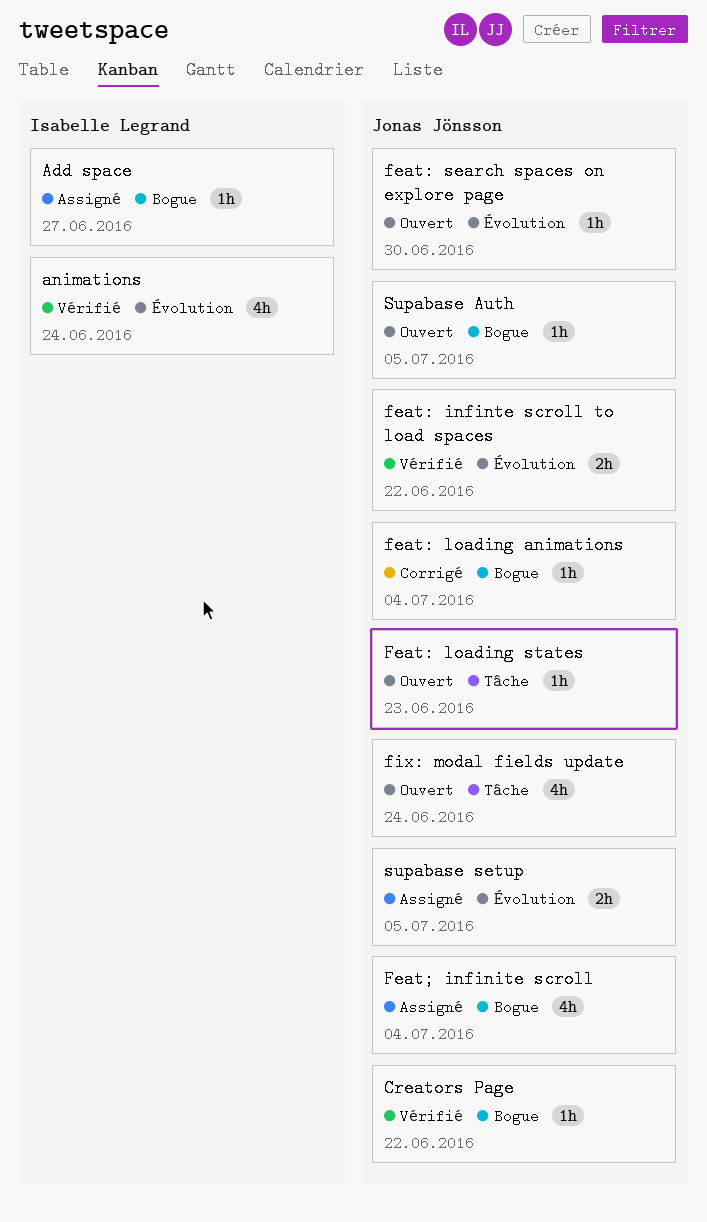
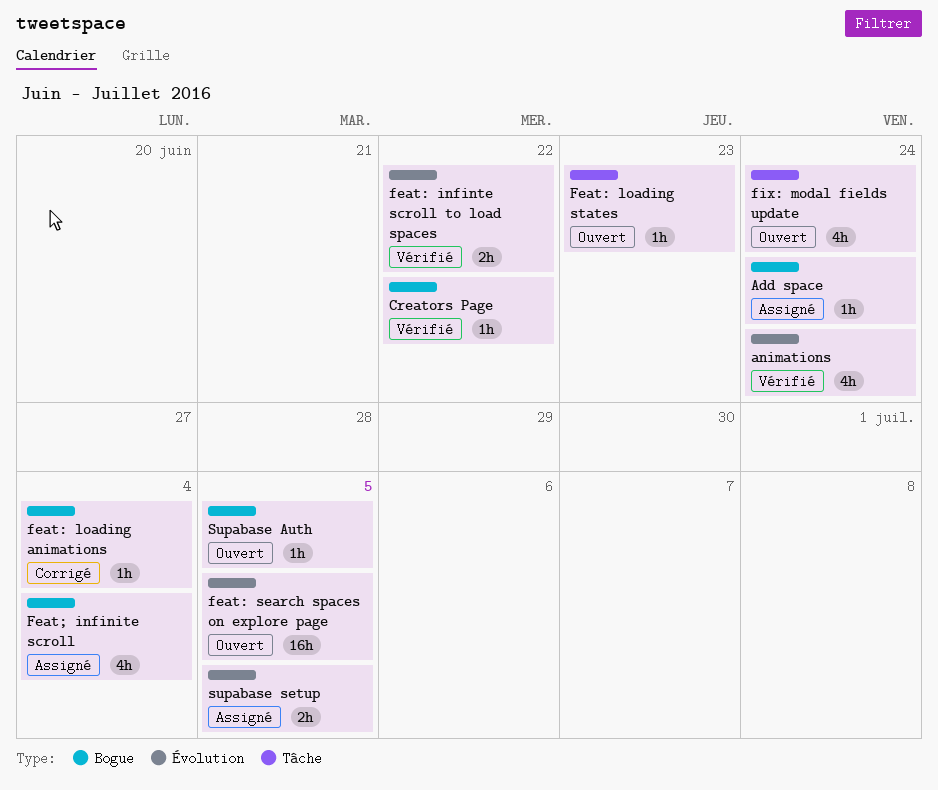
Add space, due: Jun 27 -> Jun 24
feat: search spaces on explore page, estimate: 1h -> 16h
feat: search spaces on explore page, due: Jun 30 -> Jul 5

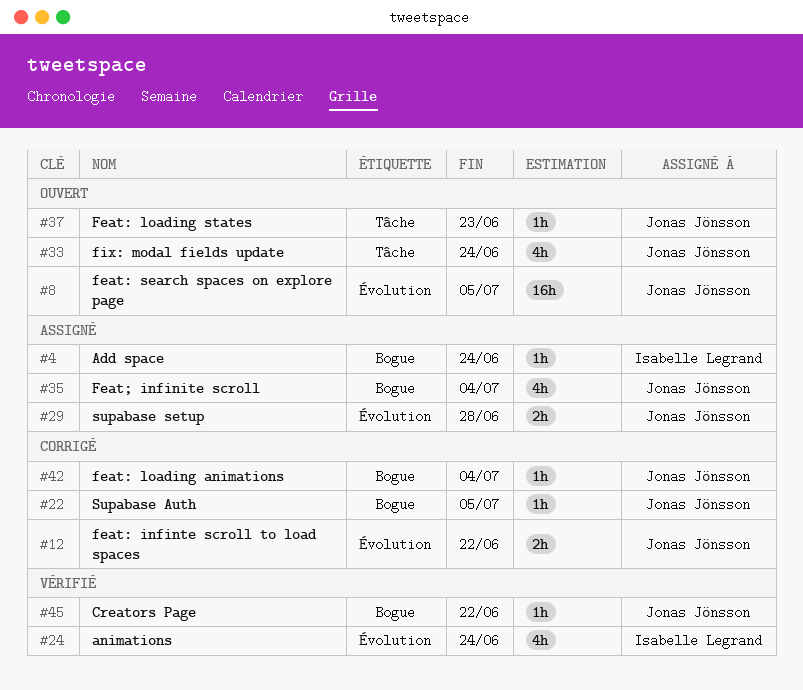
feat: infinte scroll to load spaces, status: Vérifié -> Corrigé
Supabase Auth, status: Ouvert -> Corrigé
supabase setup, due: Jul 5 -> Jun 28

